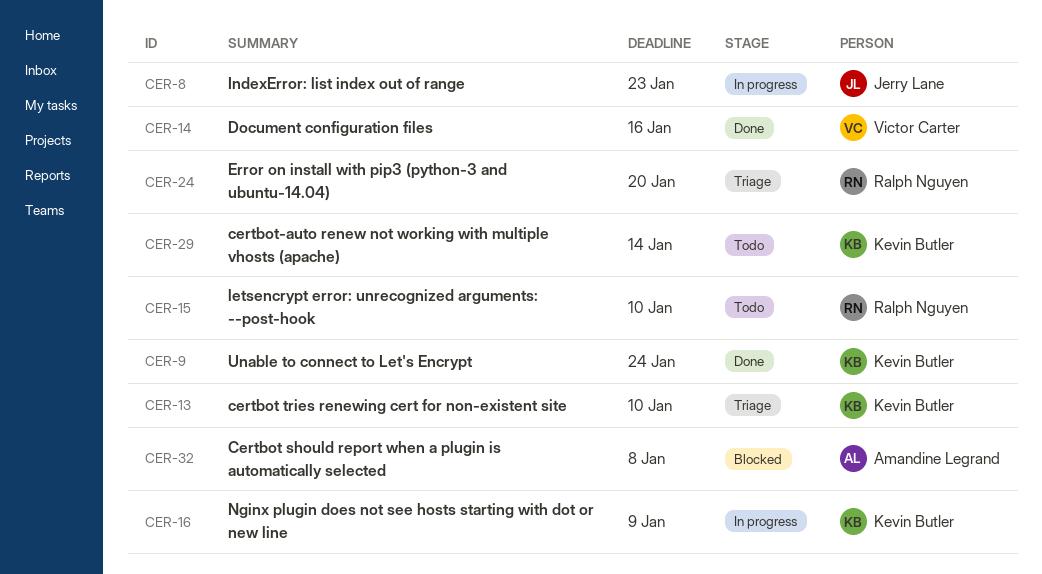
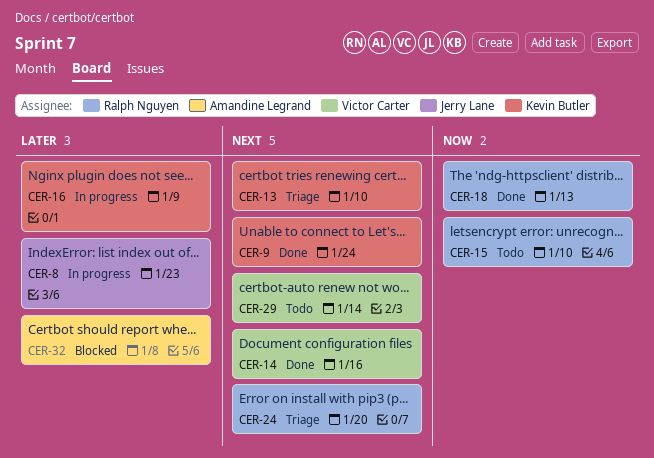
CER-18: none -> present
CER-29, owner: Kevin Butler -> Victor Carter

